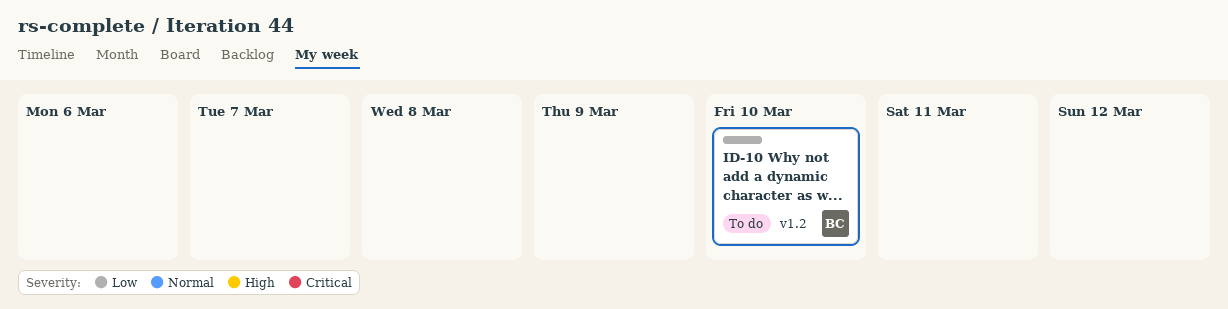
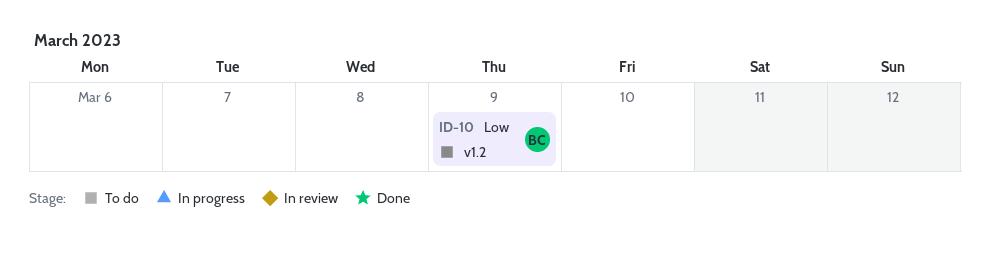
ID-10, due: Mar 10 -> Mar 9

